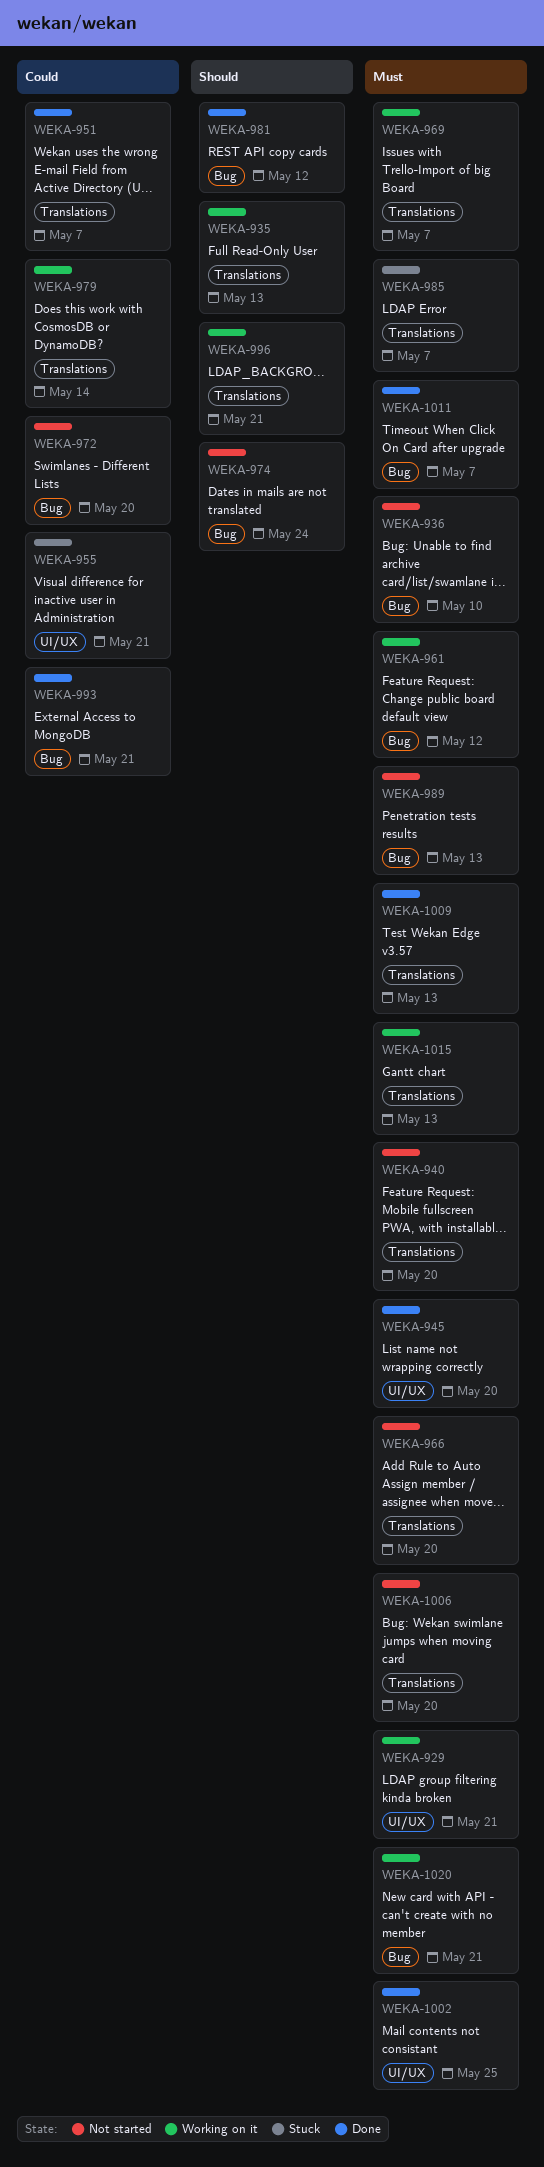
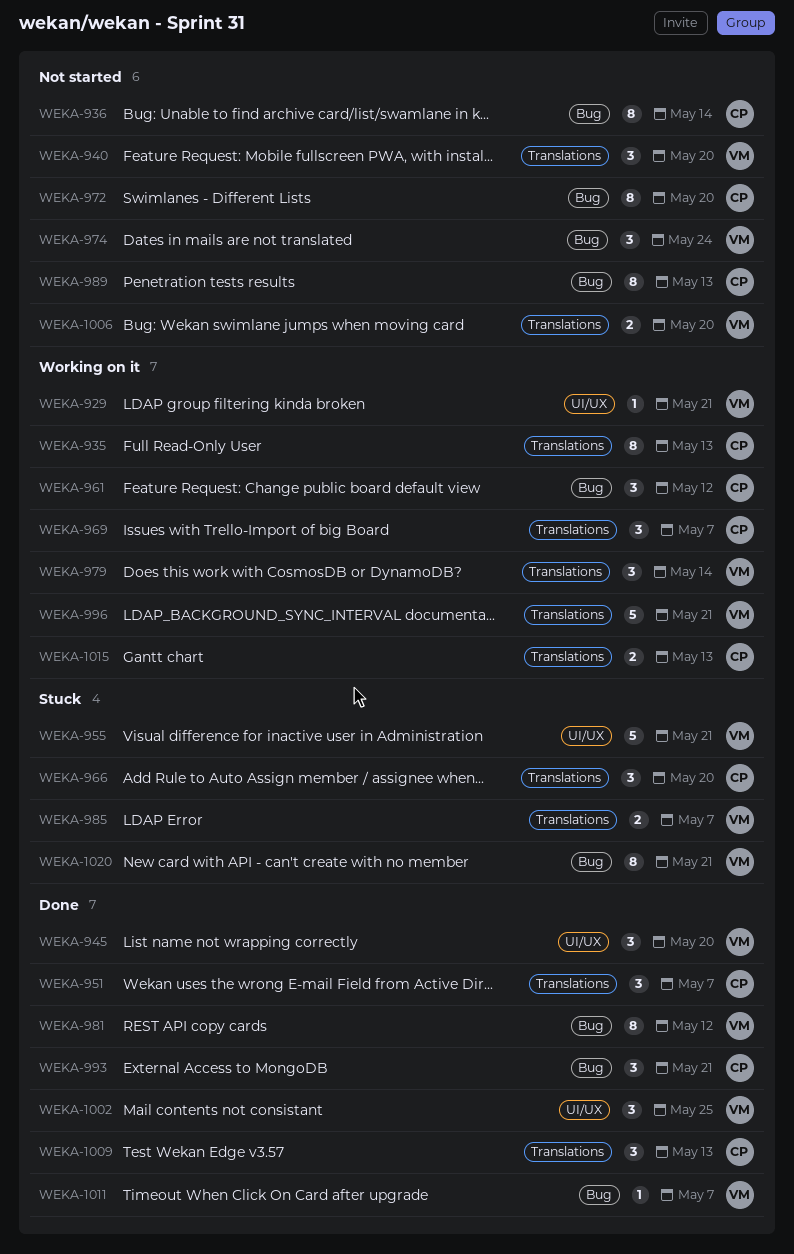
WEKA-936, due: May 10 -> May 14
WEKA-966, status: Not started -> Stuck
WEKA-1020, status: Working on it -> Stuck

